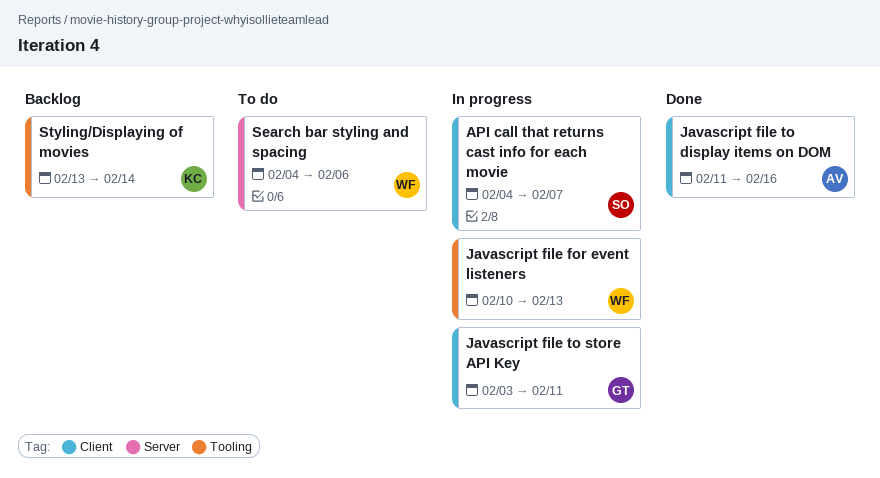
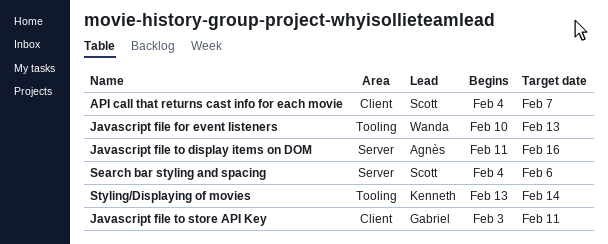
Javascript file to display items on DOM, label: Client -> Server
Search bar styling and spacing, owner: Wanda -> Scott

